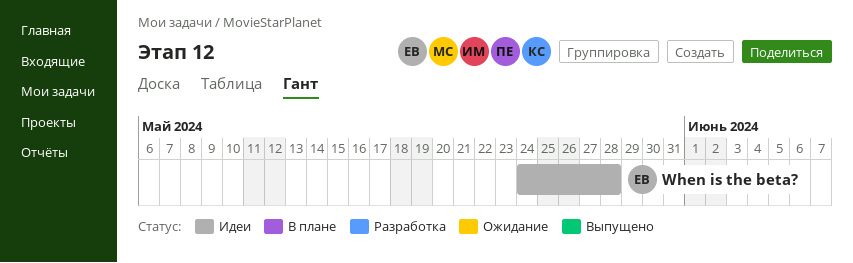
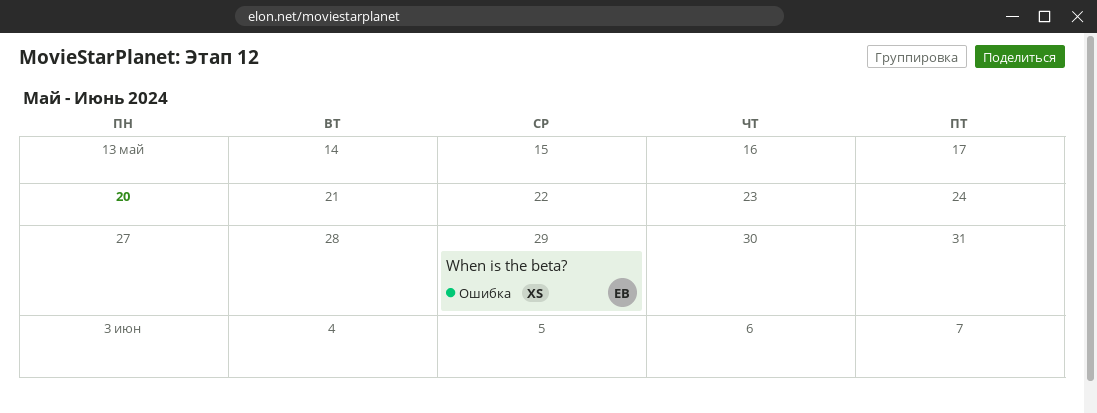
When is the beta?, due: May 28 -> May 29

